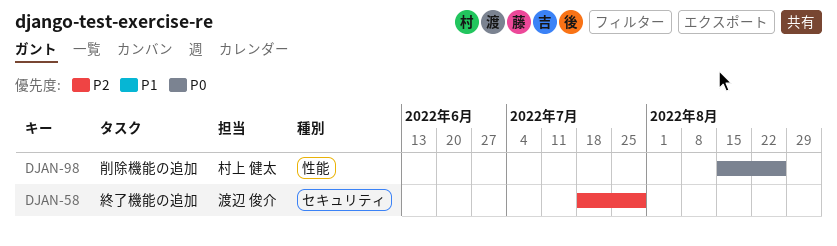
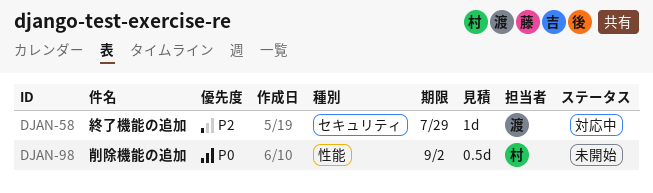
DJAN-98, due: Aug 26 -> Sep 2

